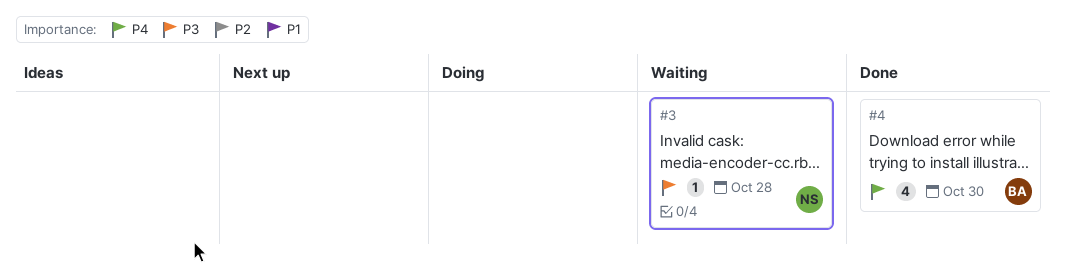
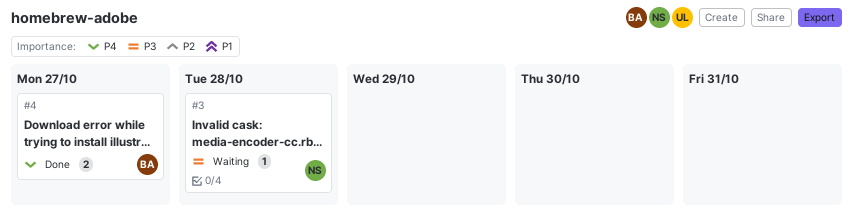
#4, estimate: 4 -> 2
#4, due: Oct 30 -> Oct 27

